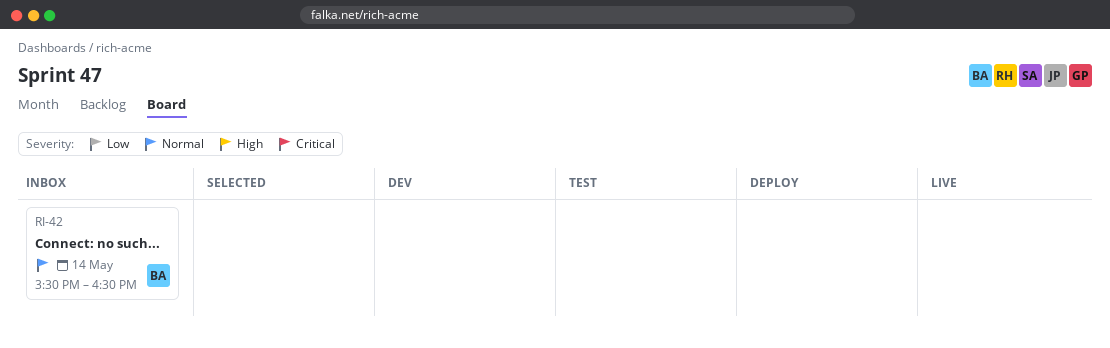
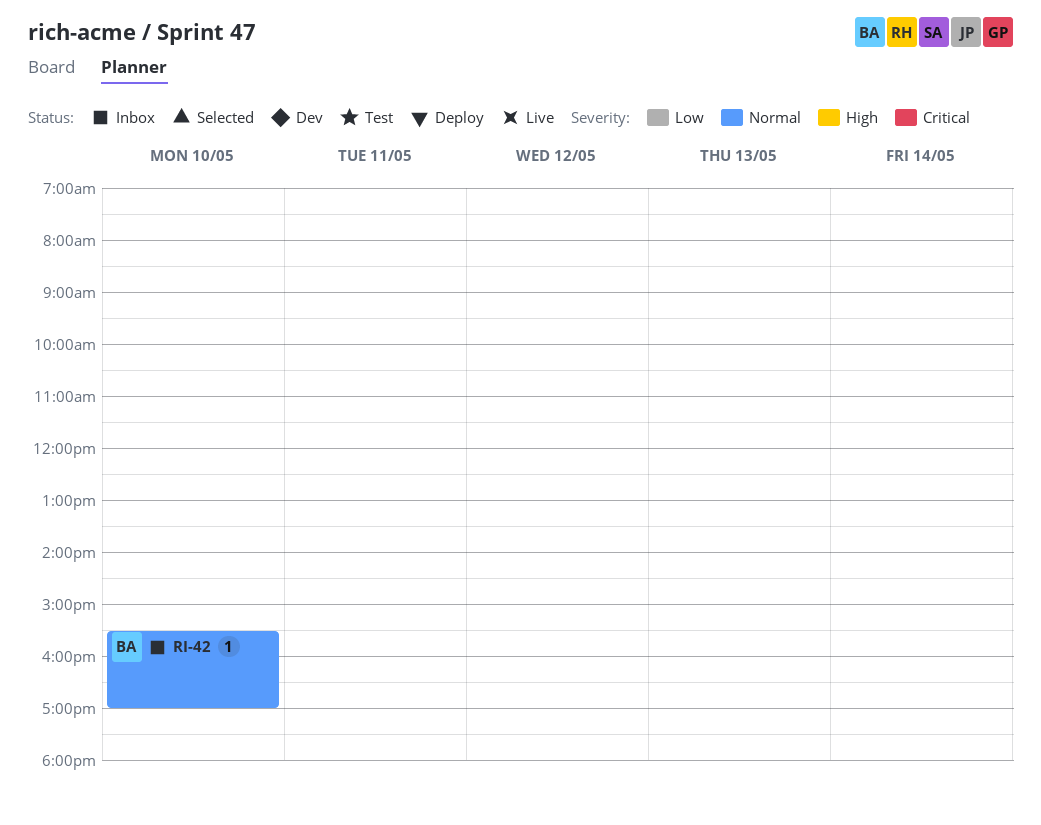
RI-42, day: May 14 -> May 10
RI-42, ends: 16:30 -> 17:00

